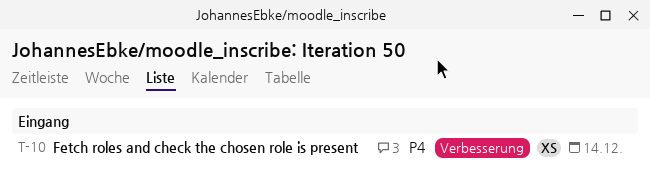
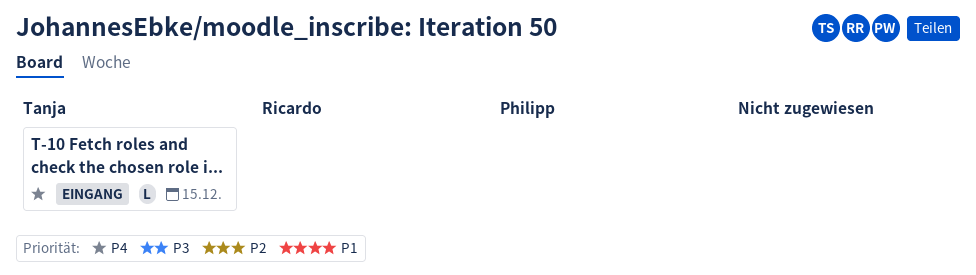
T-10, estimate: XS -> L
T-10, due: Dec 14 -> Dec 15

